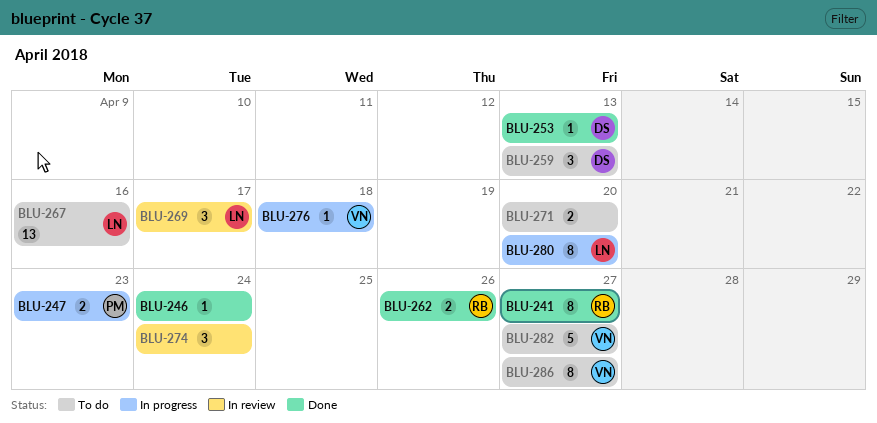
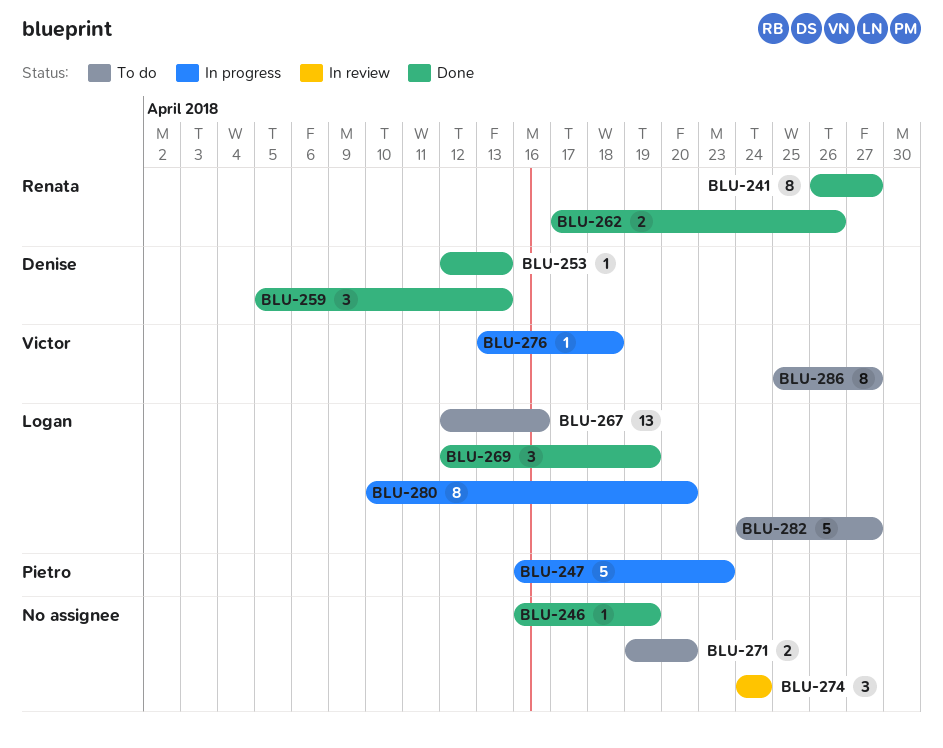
BLU-246, due: Apr 24 -> Apr 19
BLU-247, estimate: 2 -> 5
BLU-259, status: To do -> Done
BLU-269, status: In review -> Done
BLU-269, due: Apr 17 -> Apr 19
BLU-282, owner: Victor -> Logan

